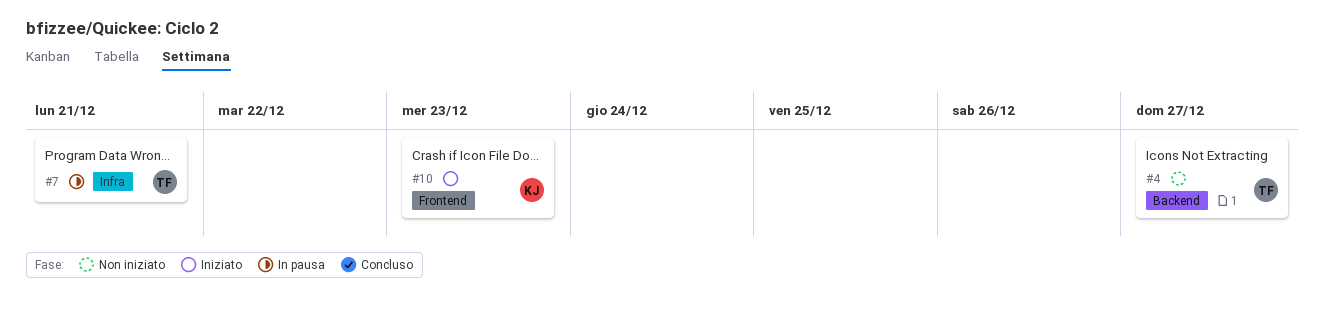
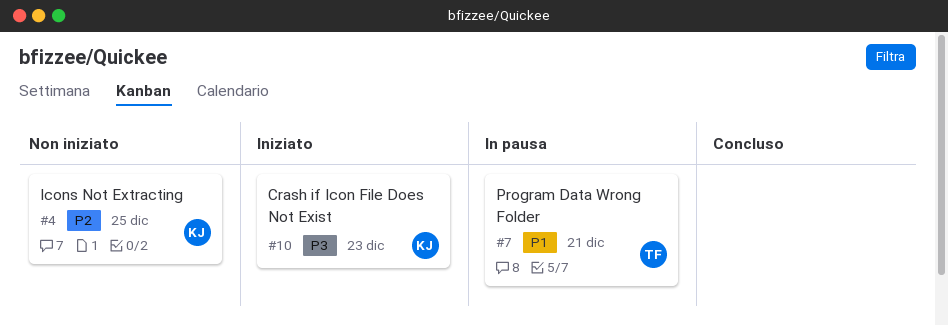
#4, owner: TF -> KJ
#4, due: Dec 27 -> Dec 25

